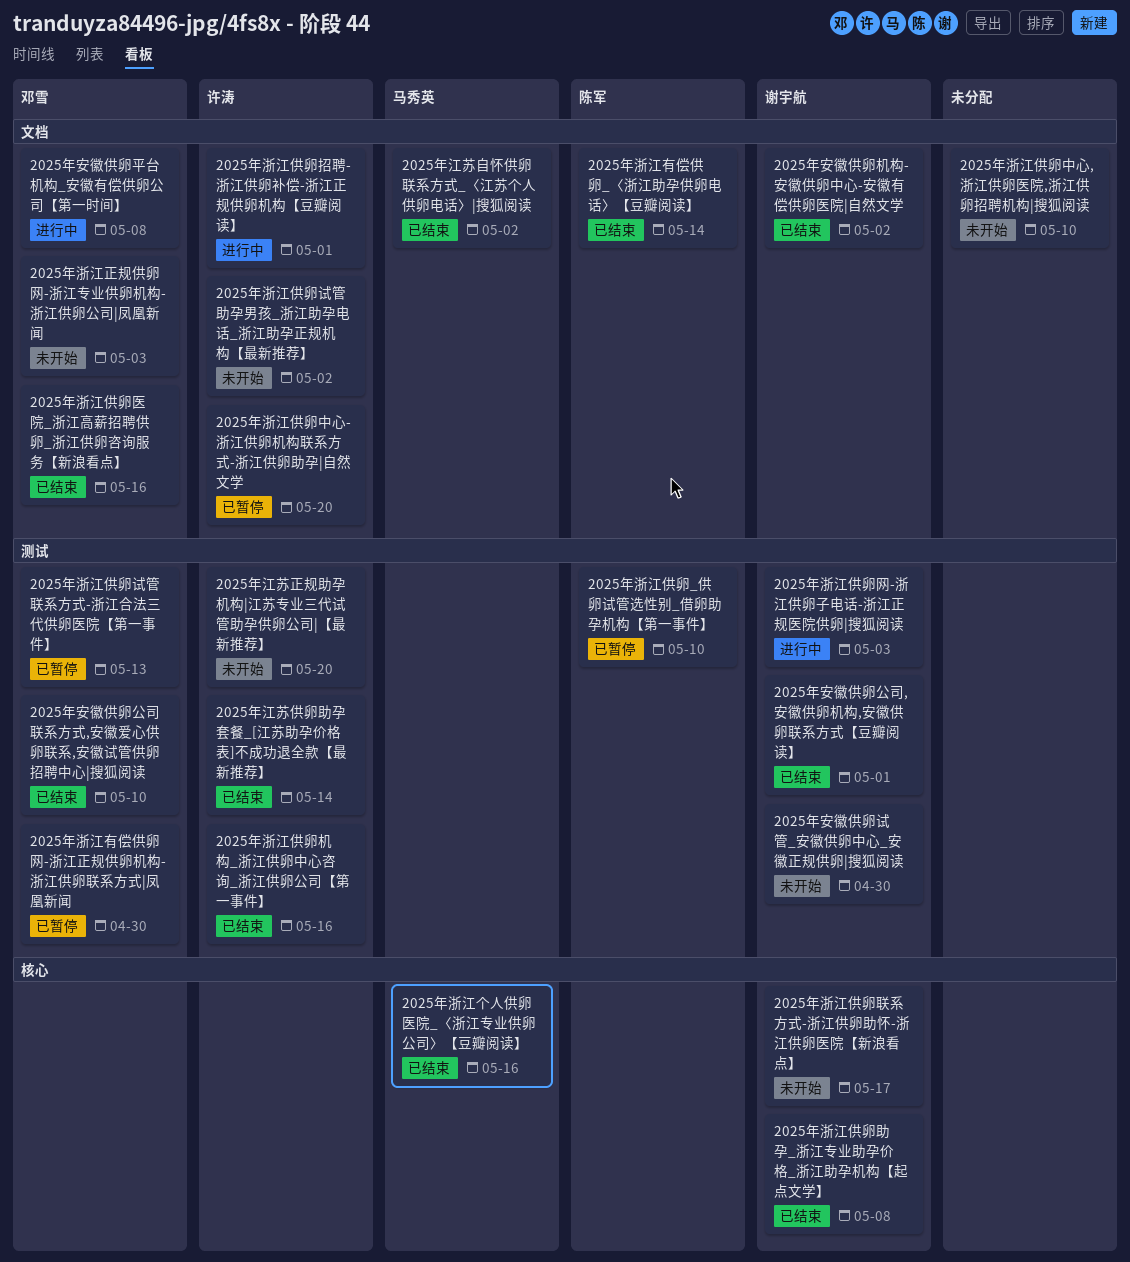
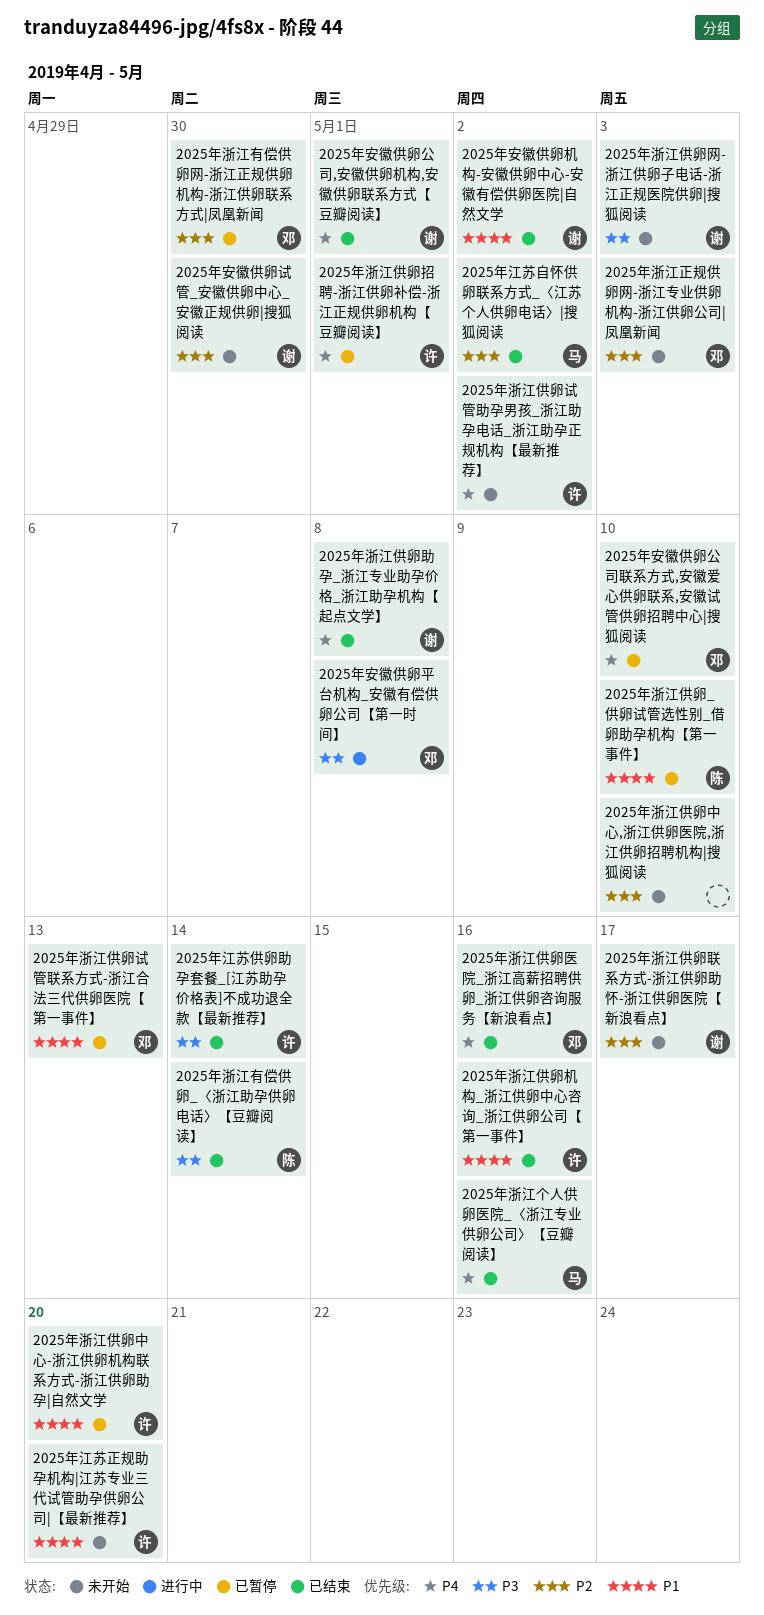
2025年安徽供卵公司联系方式,安徽爱心供卵联系,安徽试管供卵招聘中心|搜狐阅读, status: 已结束 -> 已暂停
2025年浙江供卵招聘-浙江供卵补偿-浙江正规供卵机构【豆瓣阅读】, status: 进行中 -> 已暂停
2025年浙江供卵网-浙江供卵子电话-浙江正规医院供卵|搜狐阅读, status: 进行中 -> 未开始

